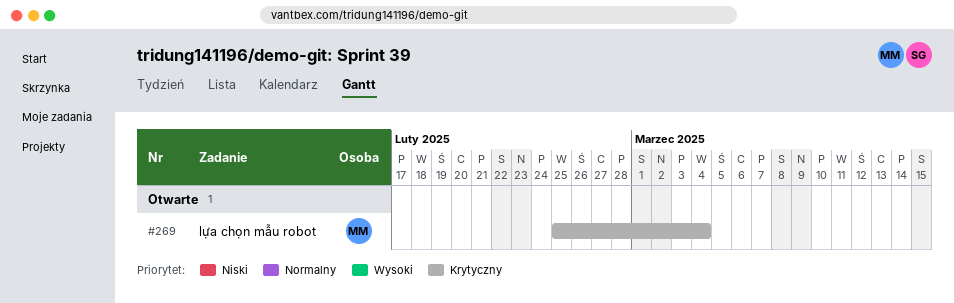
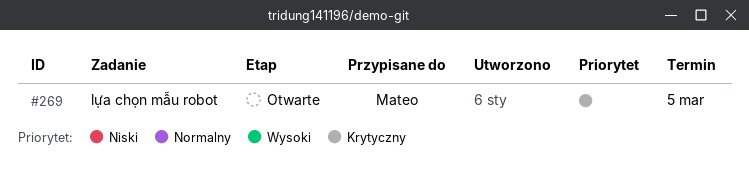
#269, due: Mar 4 -> Mar 5

